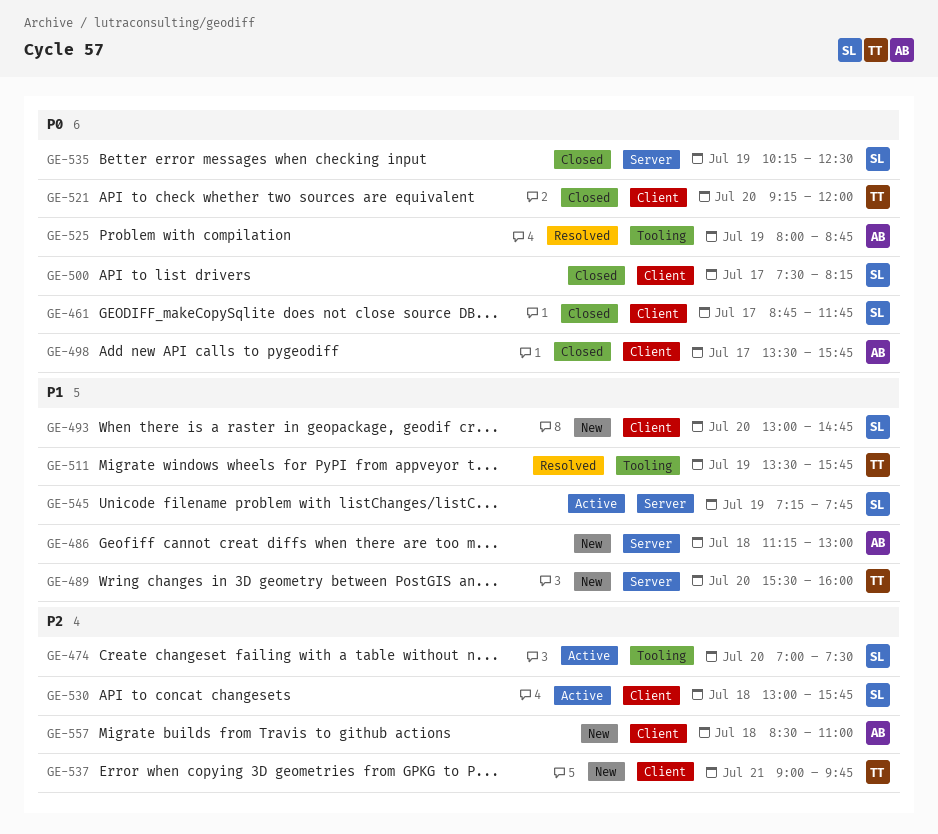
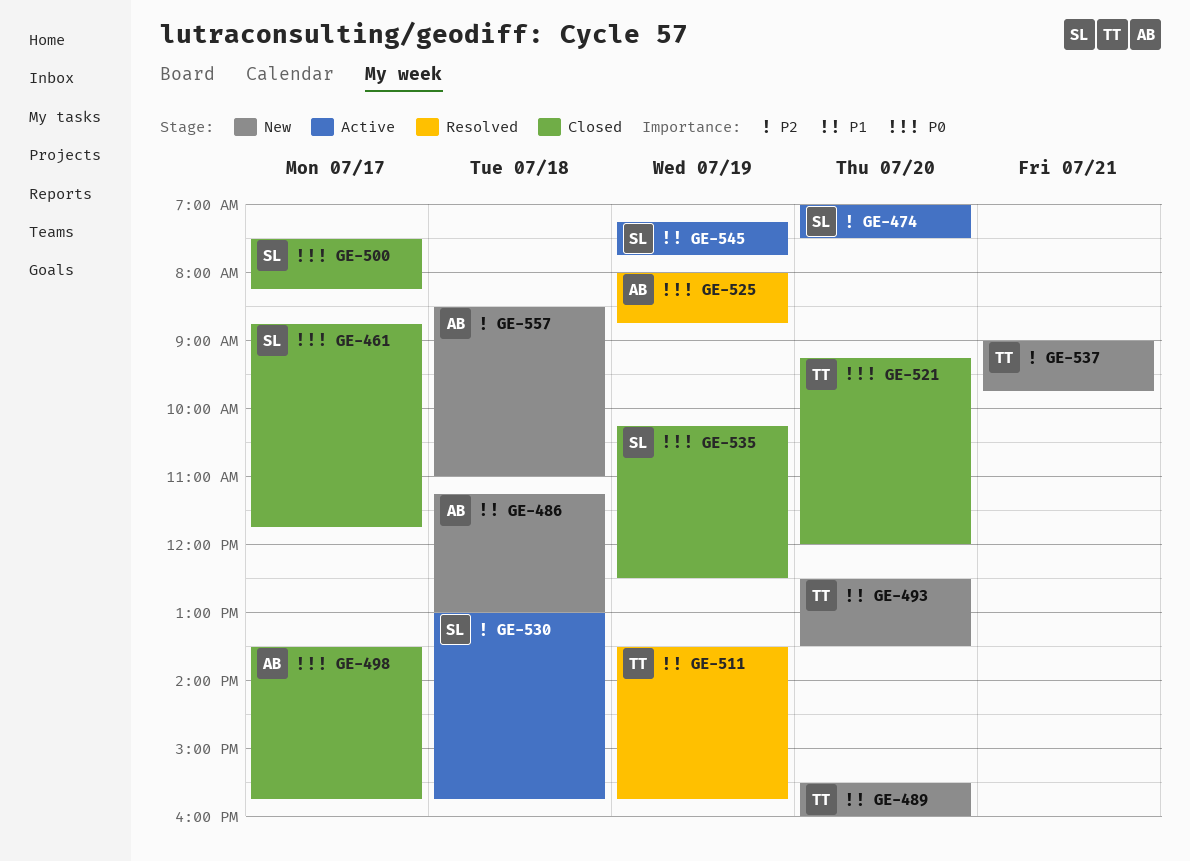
GE-493, owner: SL -> TT
GE-493, begins: 13:00 -> 12:30
GE-493, ends: 14:45 -> 13:30

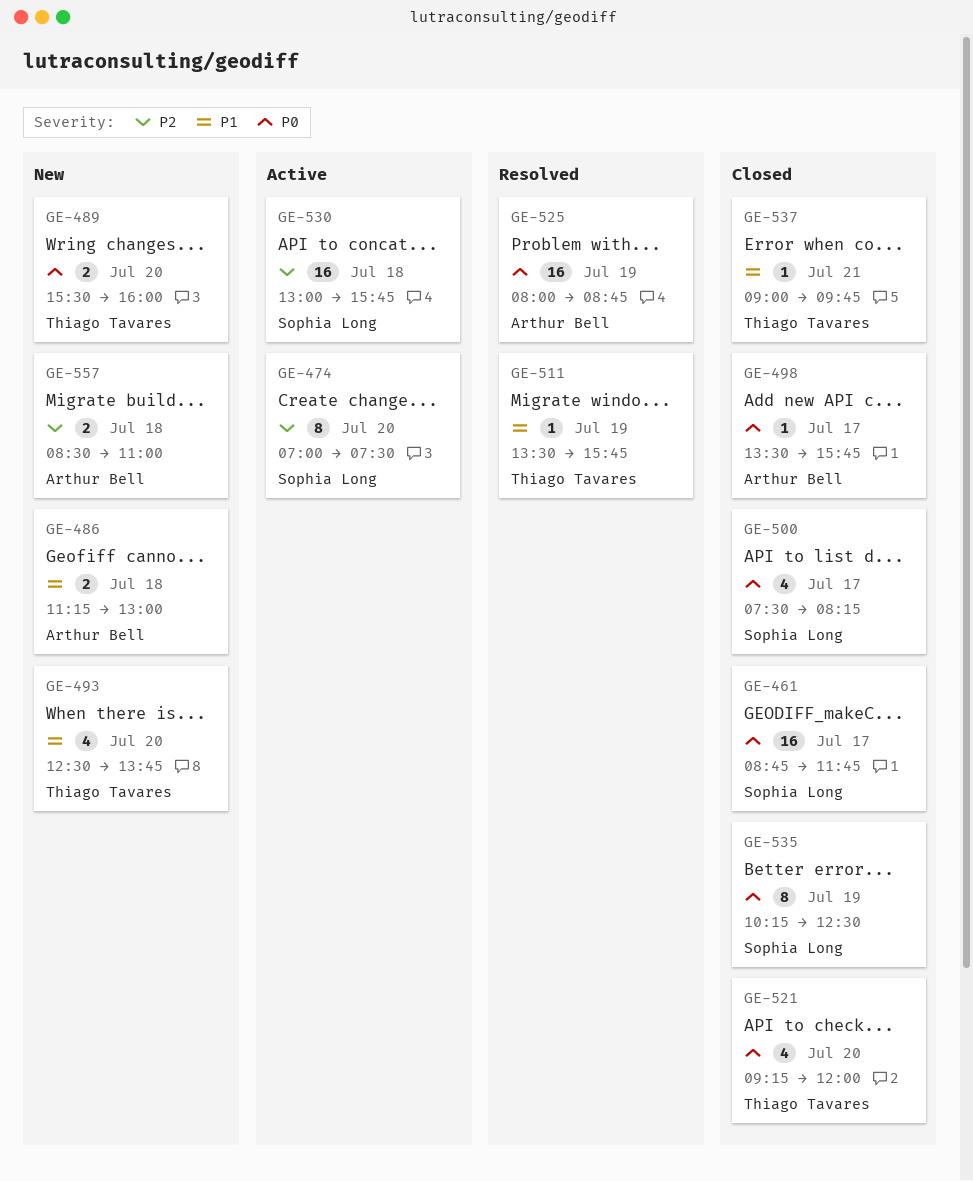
GE-489, priority: P1 -> P0
GE-493, ends: 13:30 -> 13:45
GE-537, status: New -> Closed
GE-537, priority: P2 -> P1
GE-545: present -> none

